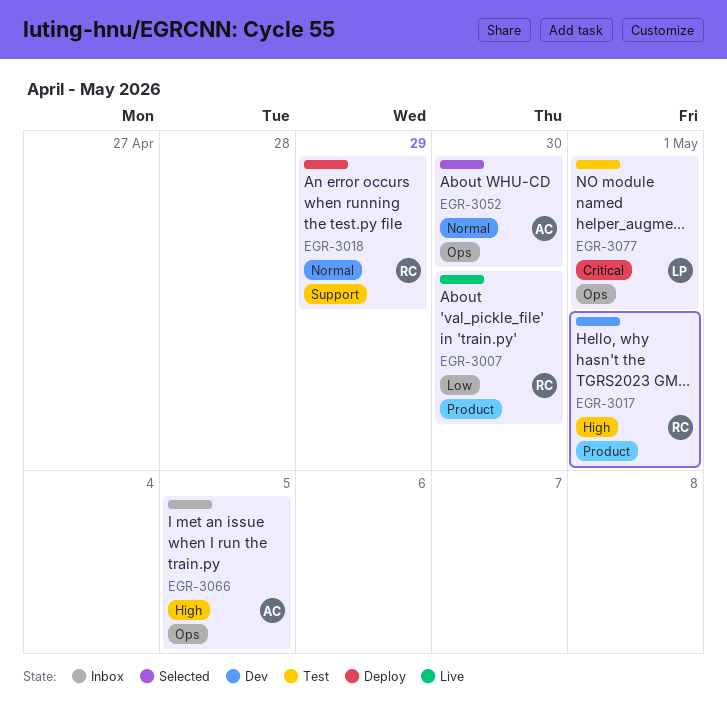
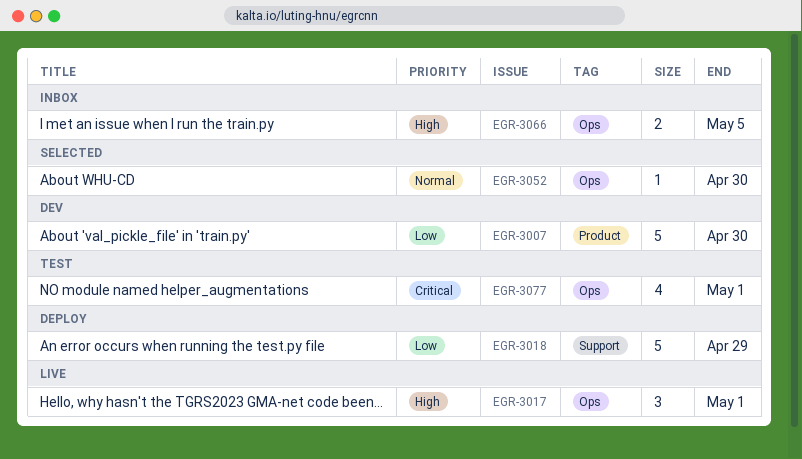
EGR-3007, status: Live -> Dev
EGR-3017, status: Dev -> Live
EGR-3017, label: Product -> Ops
EGR-3018, priority: Normal -> Low

